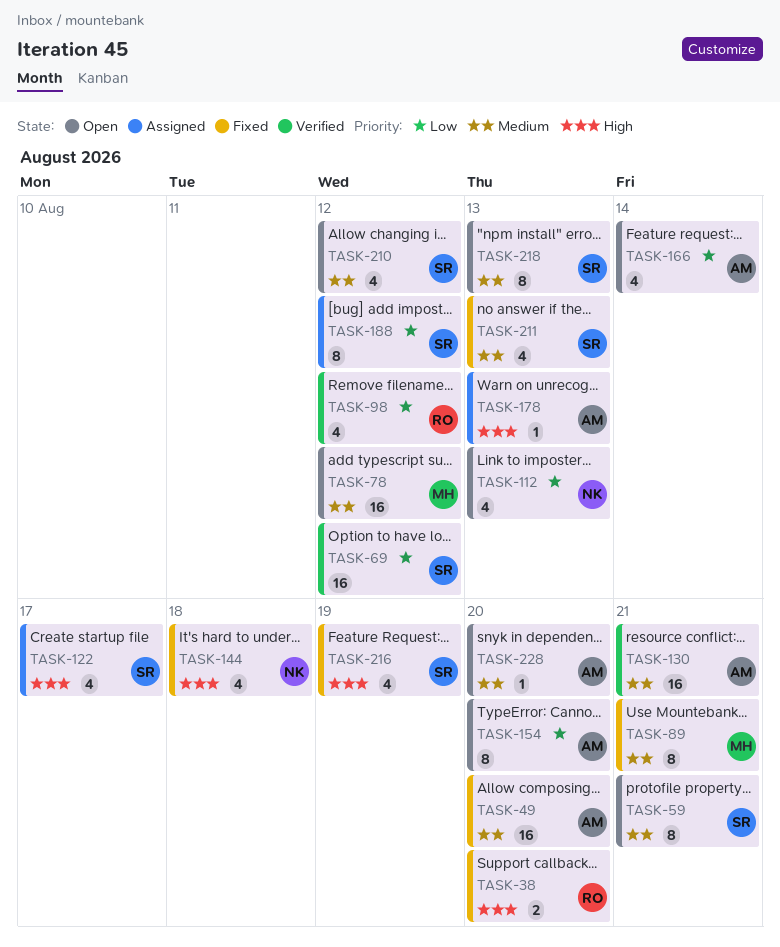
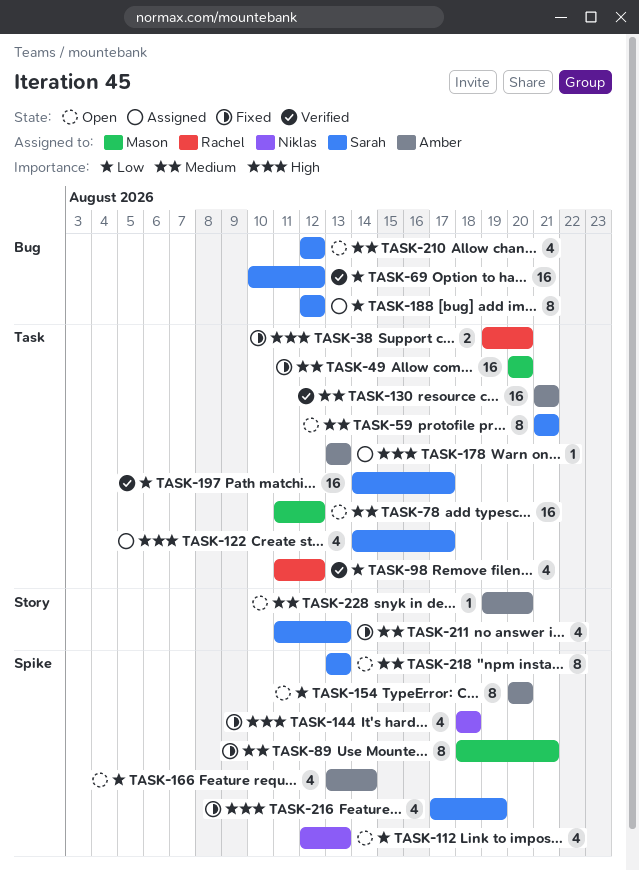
TASK-49, owner: Amber -> Mason
TASK-197: none -> present

